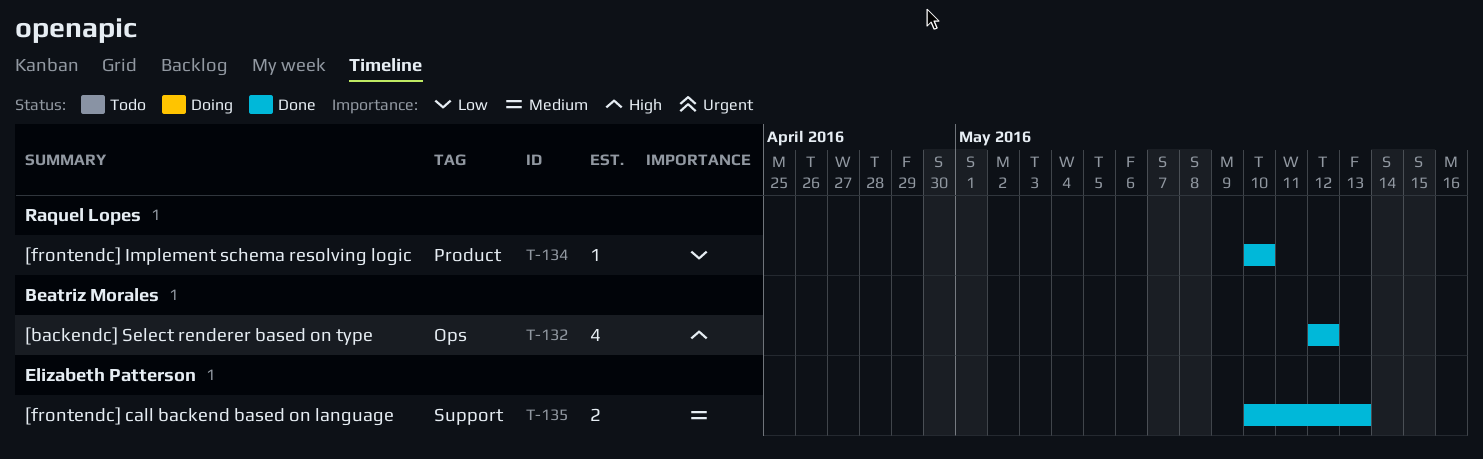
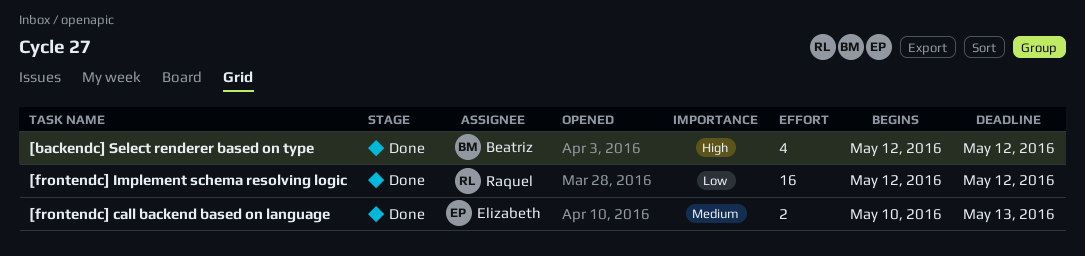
[frontendc] Implement schema resolving logic, estimate: 1 -> 16
[frontendc] Implement schema resolving logic, start: May 10 -> May 12
[frontendc] Implement schema resolving logic, due: May 10 -> May 12

